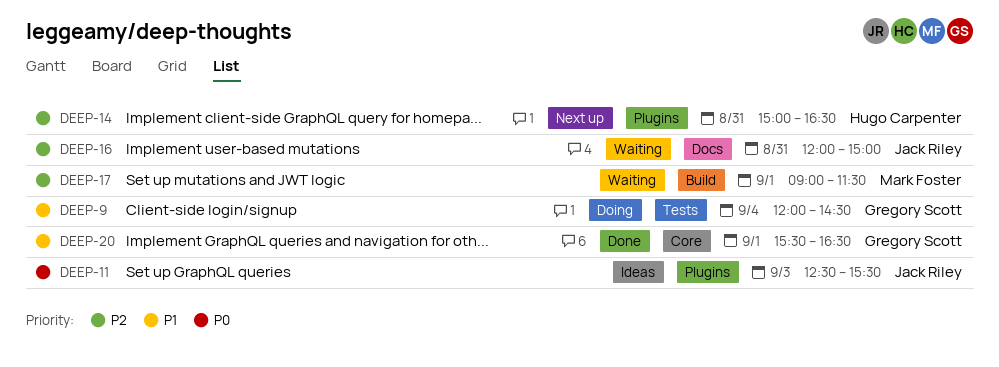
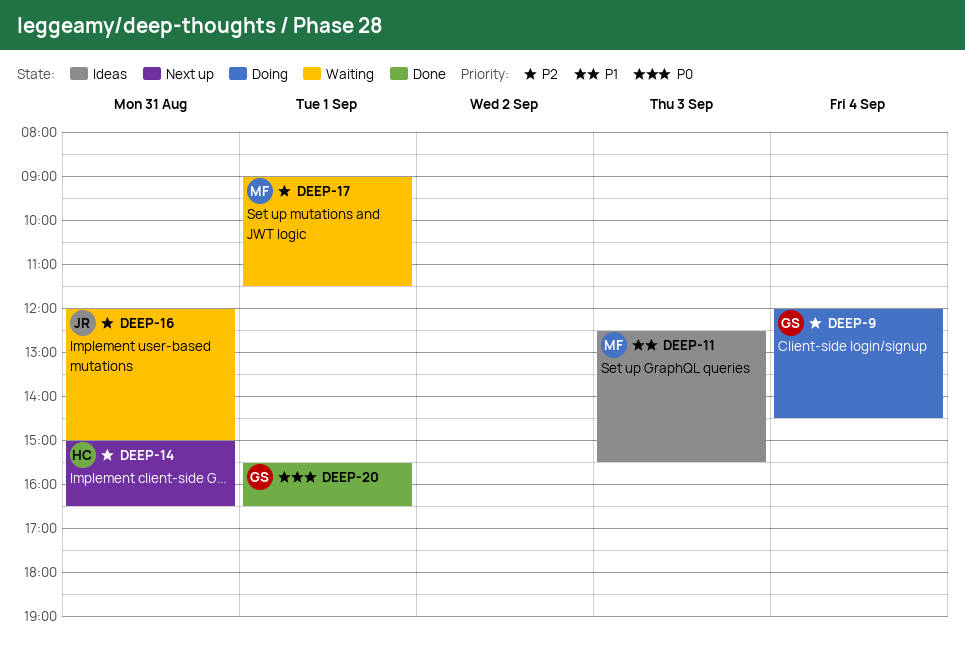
DEEP-9, priority: P1 -> P2
DEEP-11, owner: Jack Riley -> Mark Foster
DEEP-11, priority: P0 -> P1
DEEP-20, priority: P1 -> P0

